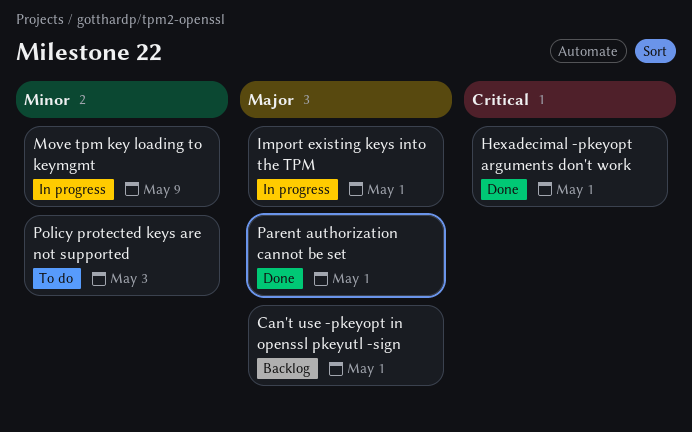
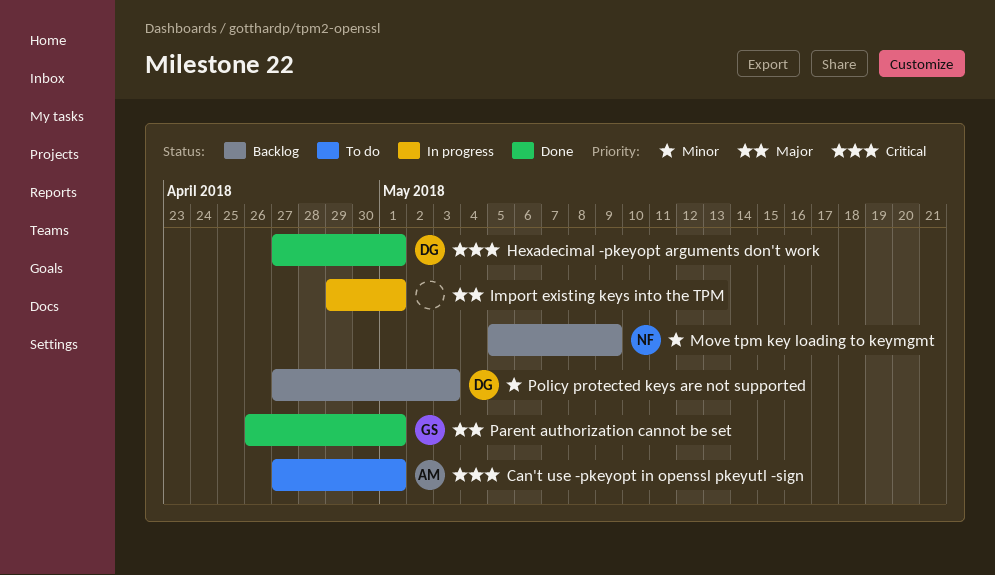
Can't use -pkeyopt in openssl pkeyutl -sign, status: Backlog -> To do
Can't use -pkeyopt in openssl pkeyutl -sign, priority: Major -> Critical
Move tpm key loading to keymgmt, status: In progress -> Backlog
Policy protected keys are not supported, status: To do -> Backlog

